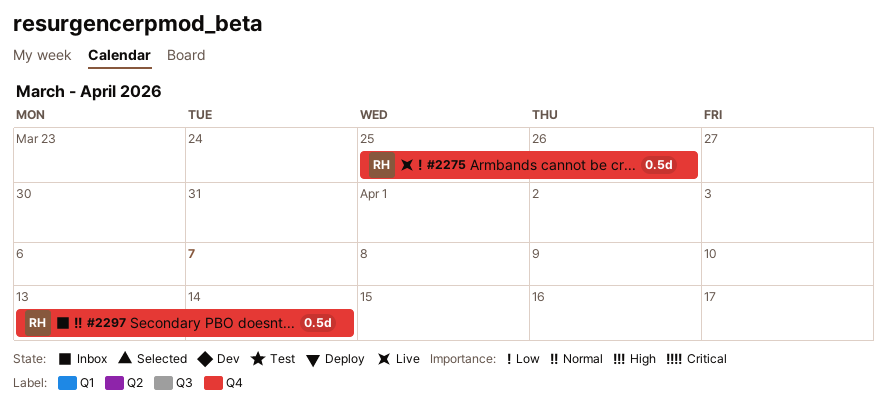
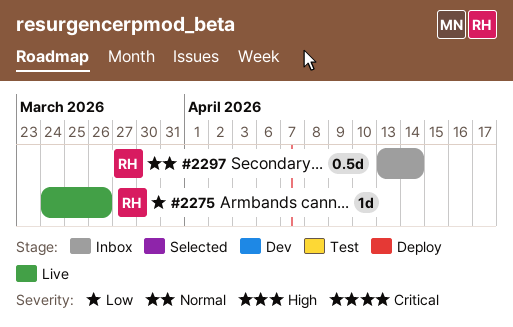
#2275, estimate: 0.5d -> 1d
#2275, start: Mar 25 -> Mar 24

